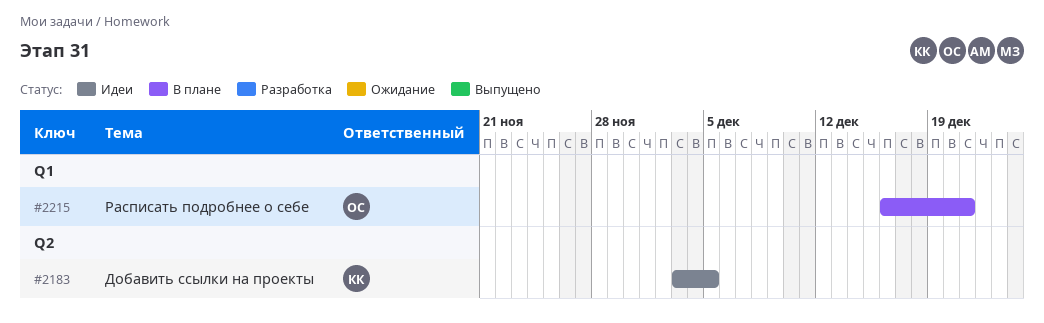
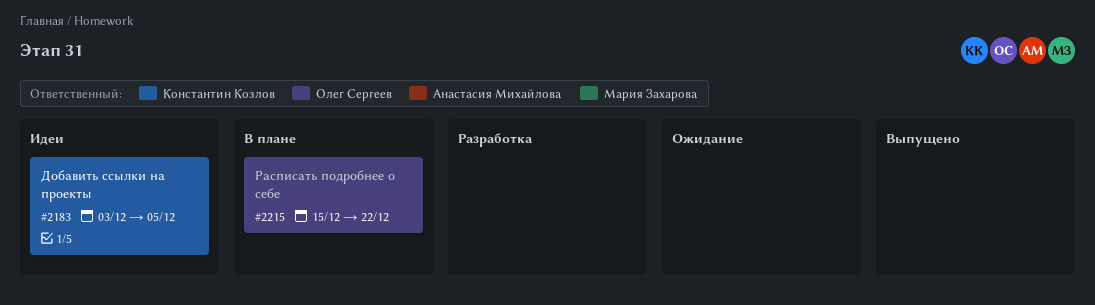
#2215, start: Dec 16 -> Dec 15
#2215, due: Dec 21 -> Dec 22

